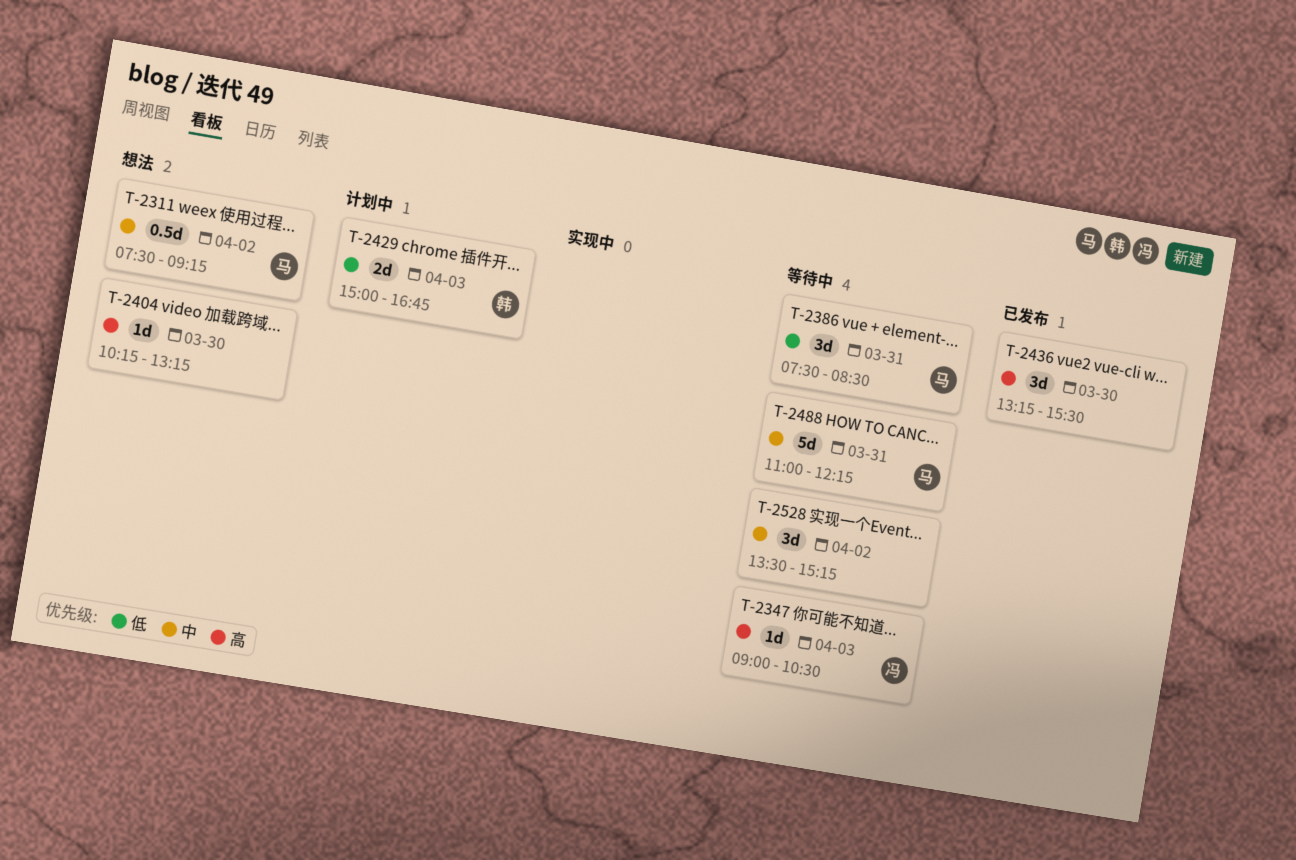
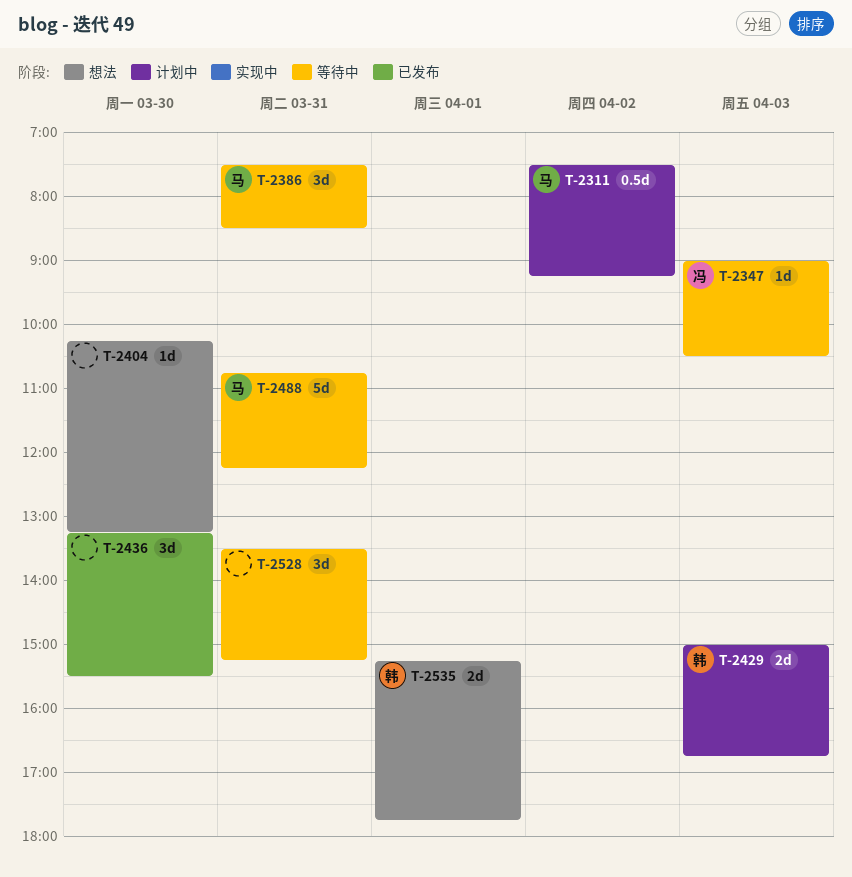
T-2311, status: 想法 -> 计划中
T-2488, begins: 11:00 -> 10:45
T-2528, day: Apr 2 -> Mar 31
T-2535: none -> present

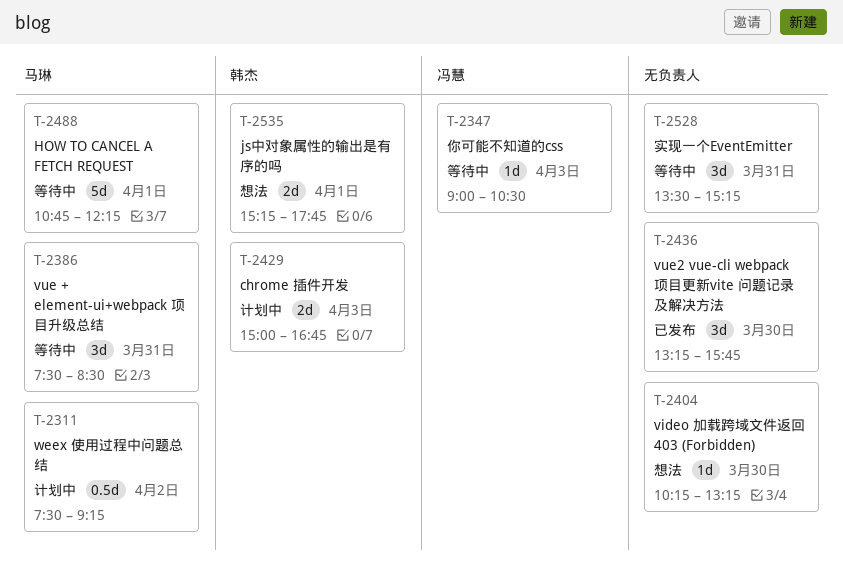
T-2436, ends: 15:30 -> 15:45
T-2488, day: Mar 31 -> Apr 1

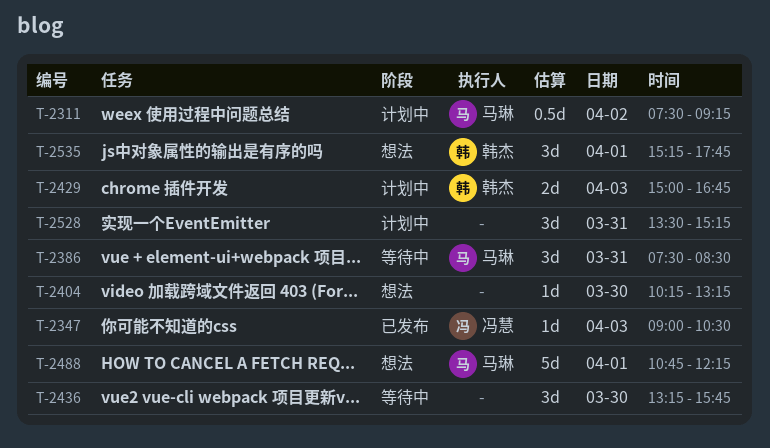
T-2347, status: 等待中 -> 已发布
T-2436, status: 已发布 -> 等待中
T-2488, status: 等待中 -> 想法
T-2528, status: 等待中 -> 计划中
T-2535, estimate: 2d -> 3d

